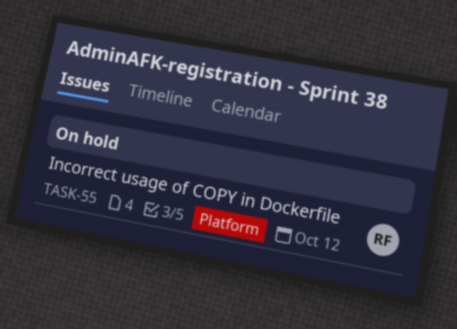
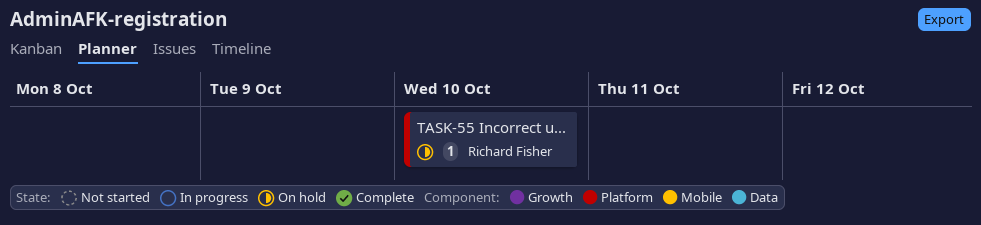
TASK-55, due: Oct 12 -> Oct 10

